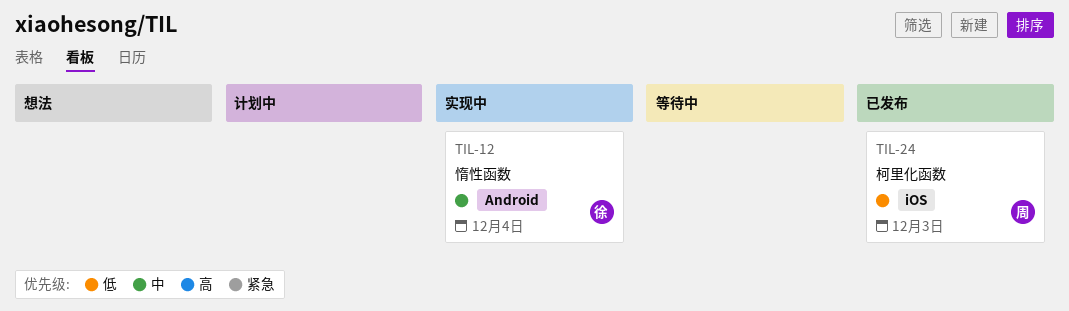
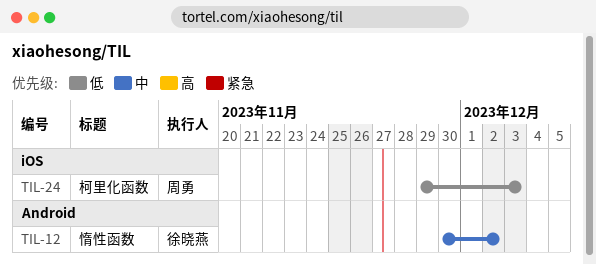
TIL-12, due: Dec 4 -> Dec 2

